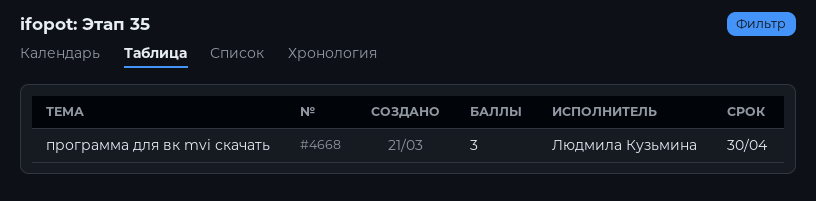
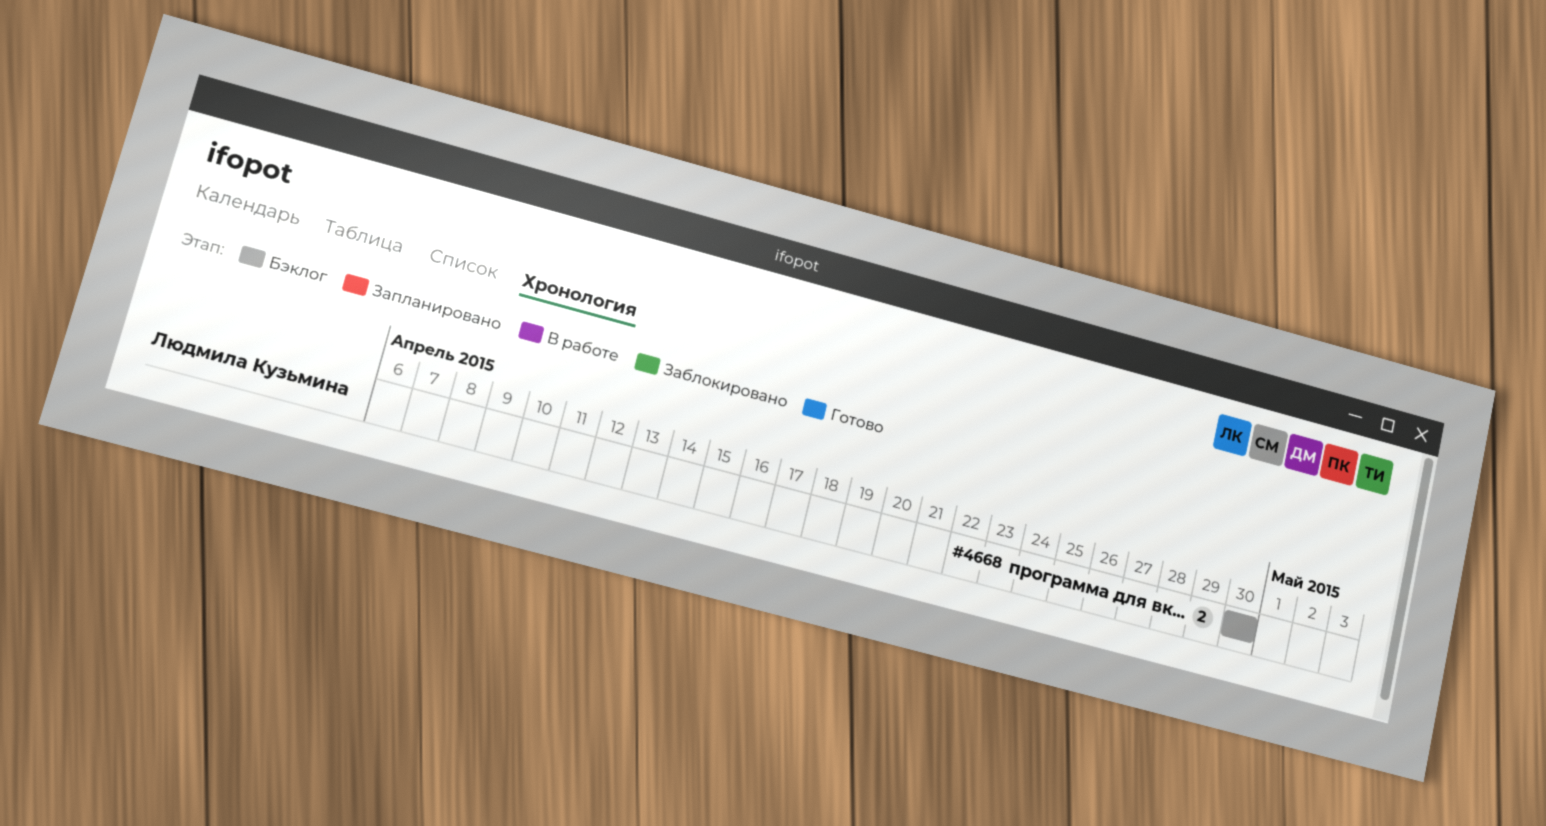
#4668, estimate: 3 -> 2

